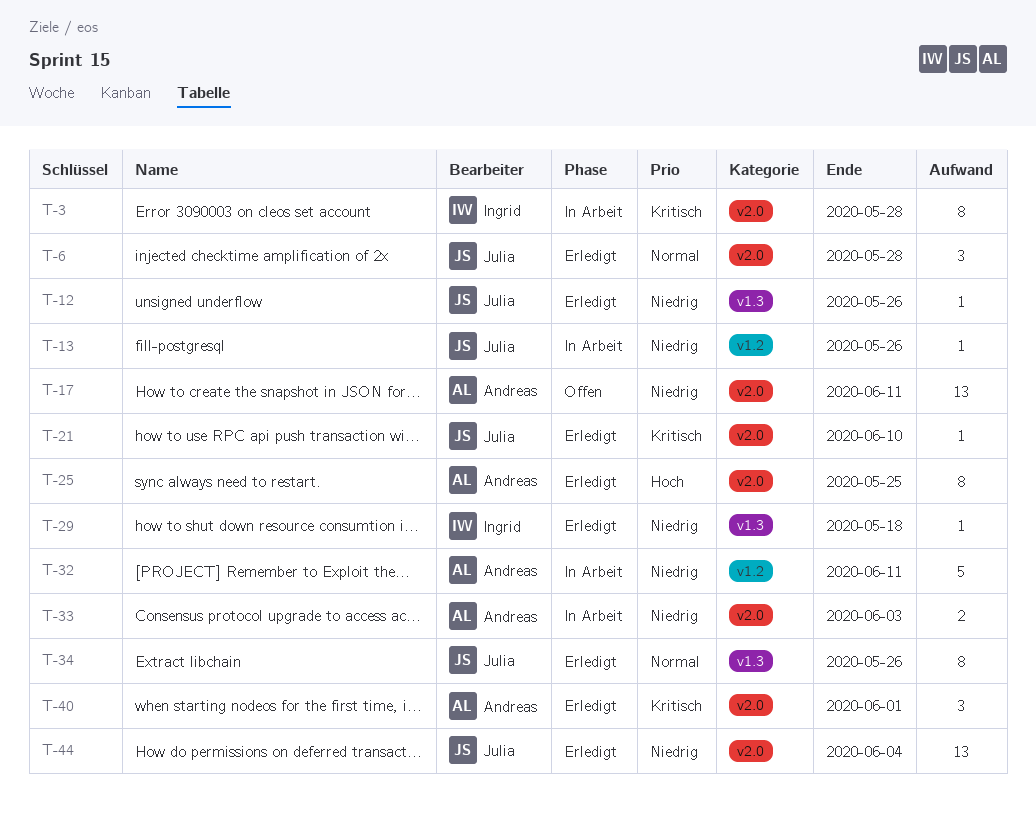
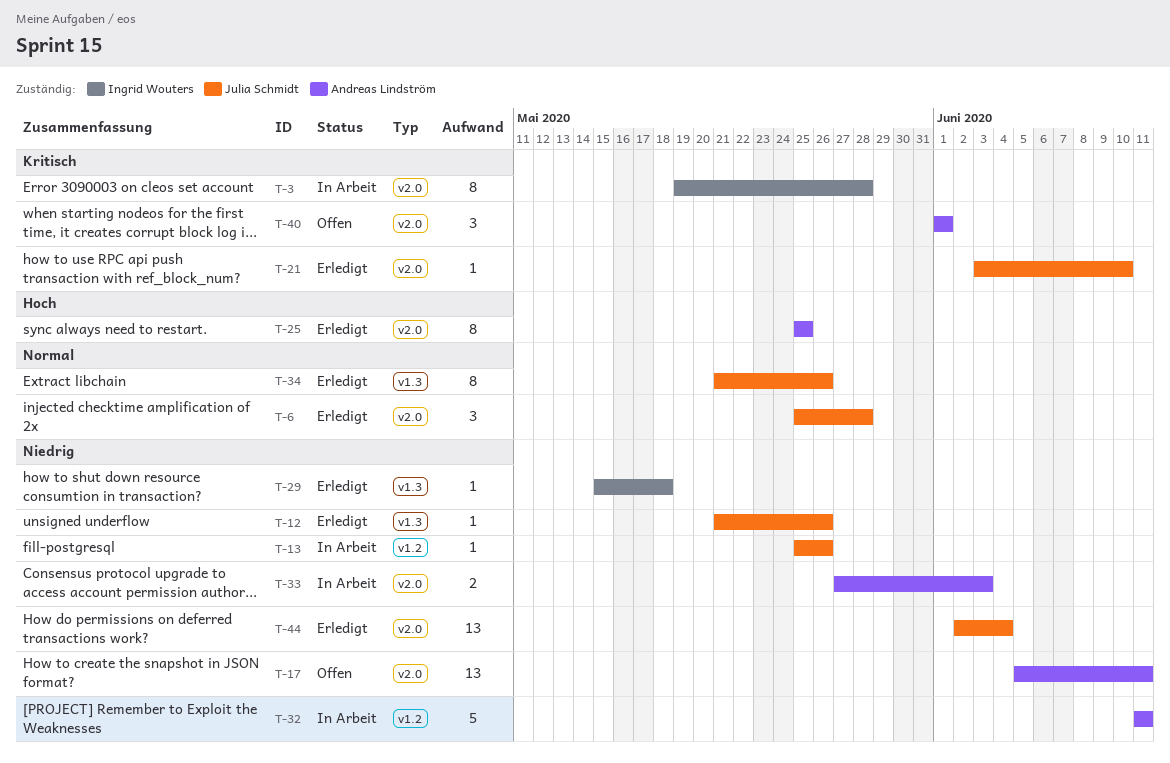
T-40, status: Erledigt -> Offen

